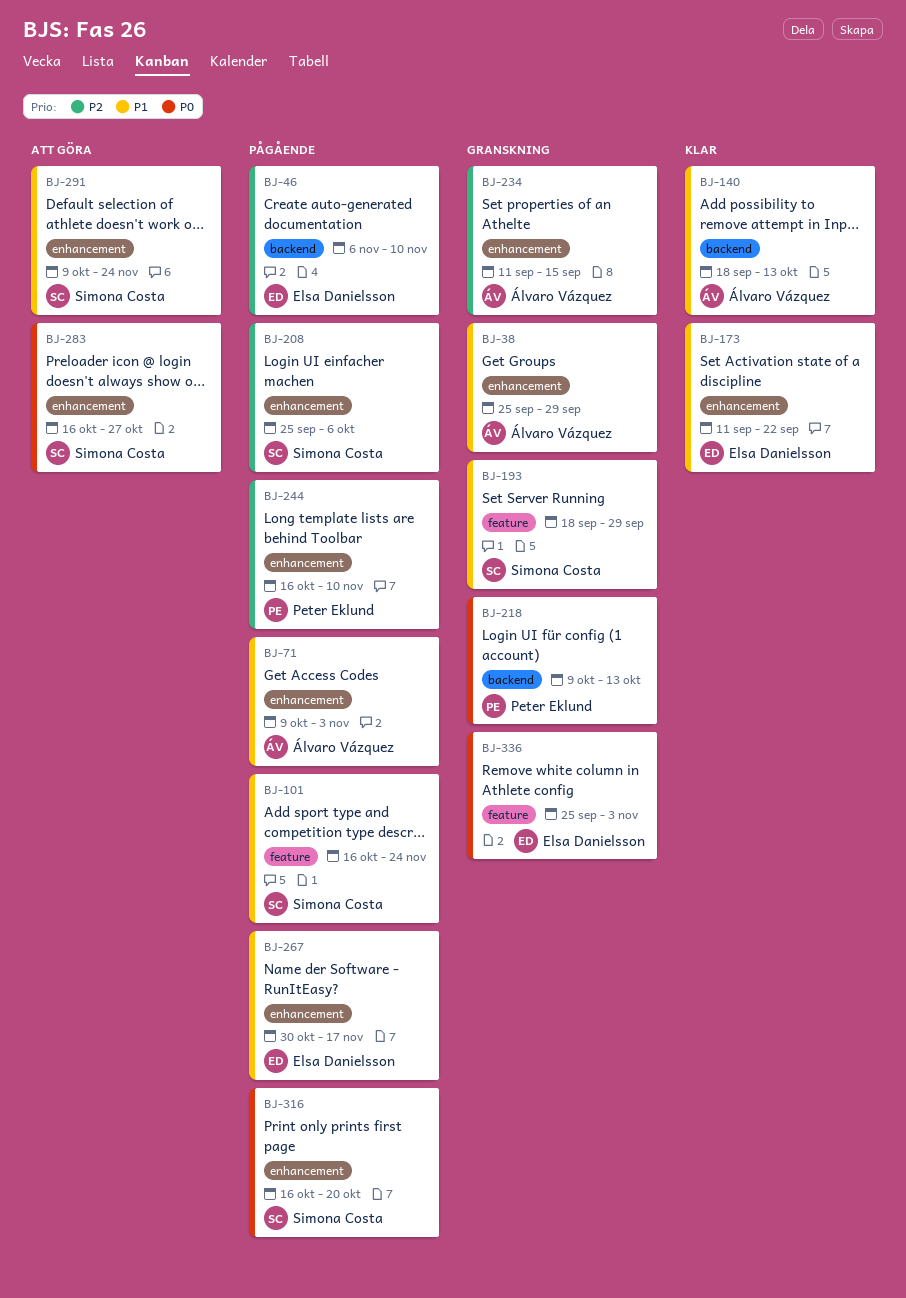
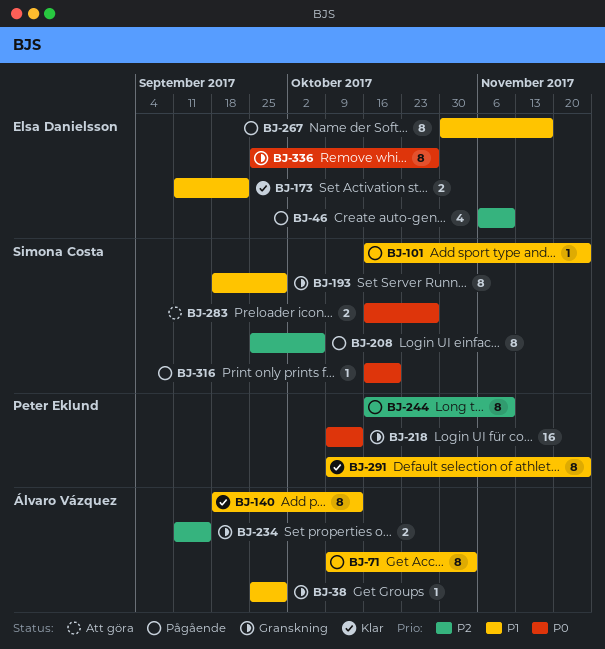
BJ-291, status: Att göra -> Klar
BJ-291, owner: Simona Costa -> Peter Eklund
BJ-336, due: Nov 3 -> Oct 27

